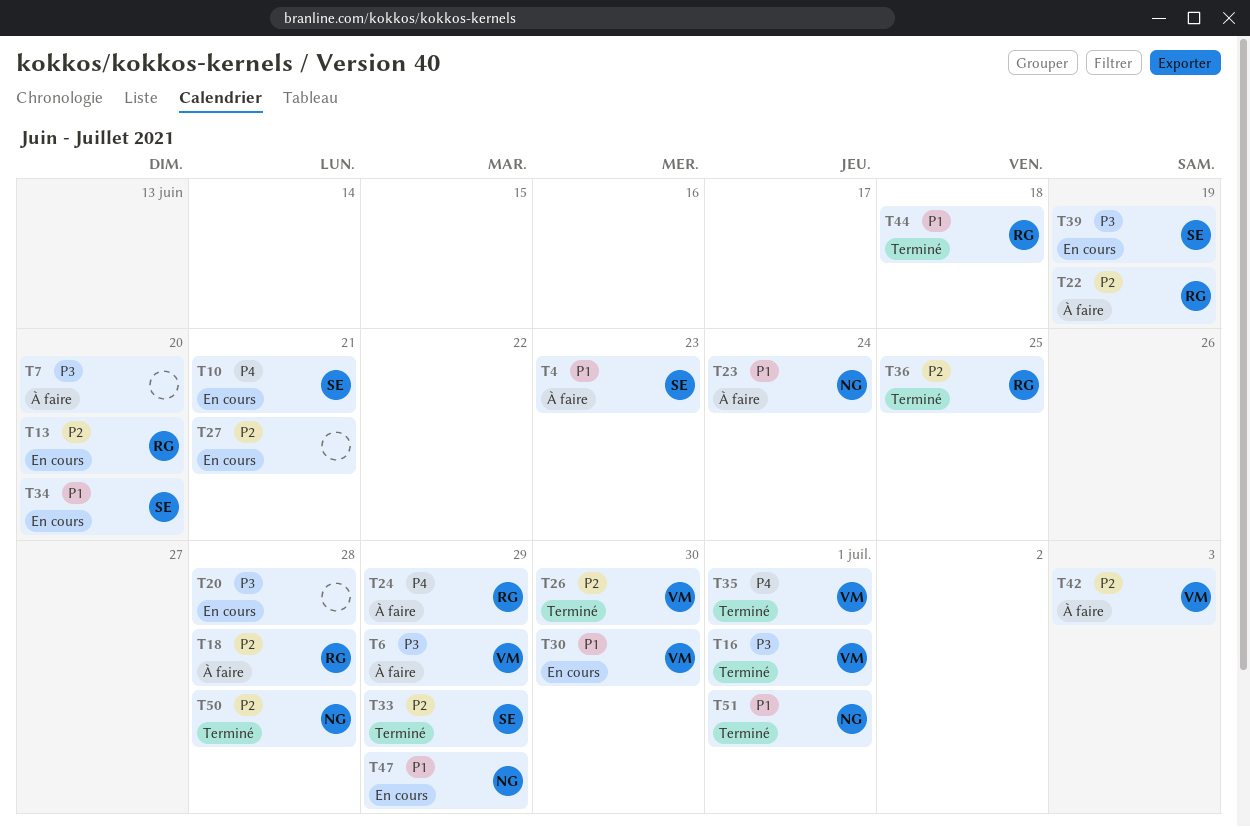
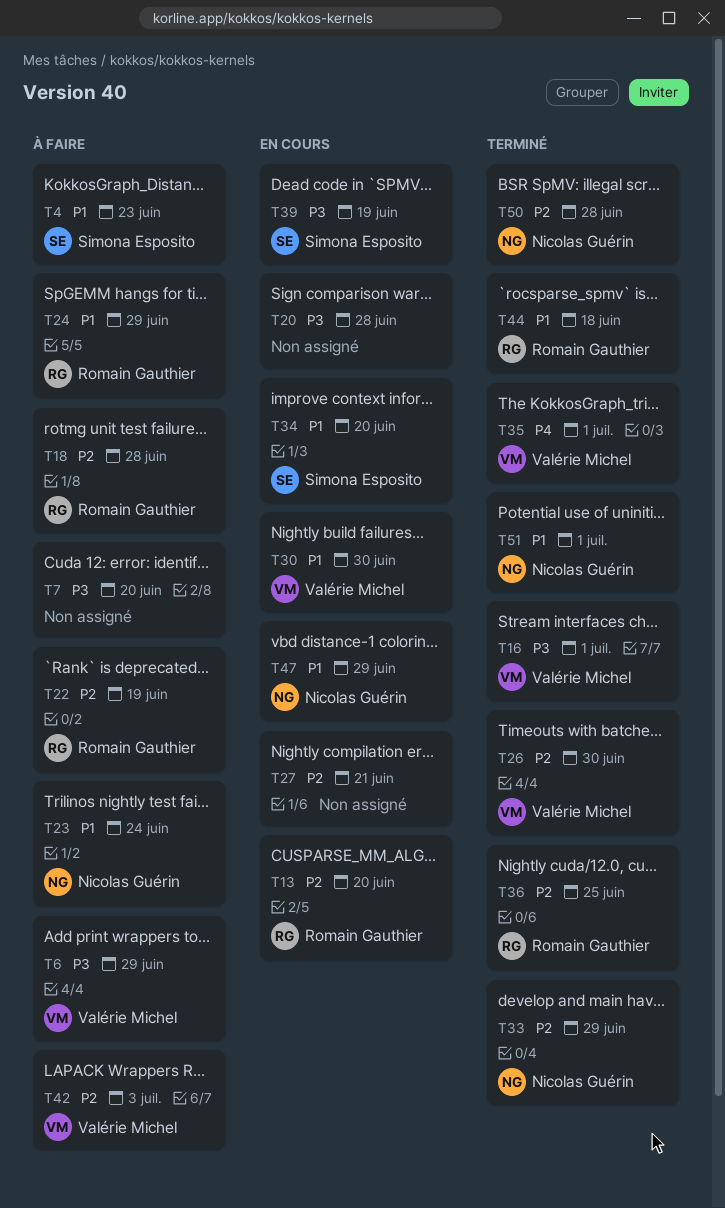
T10: present -> none
T24, priority: P4 -> P1
T33, owner: Simona Esposito -> Nicolas Guérin

